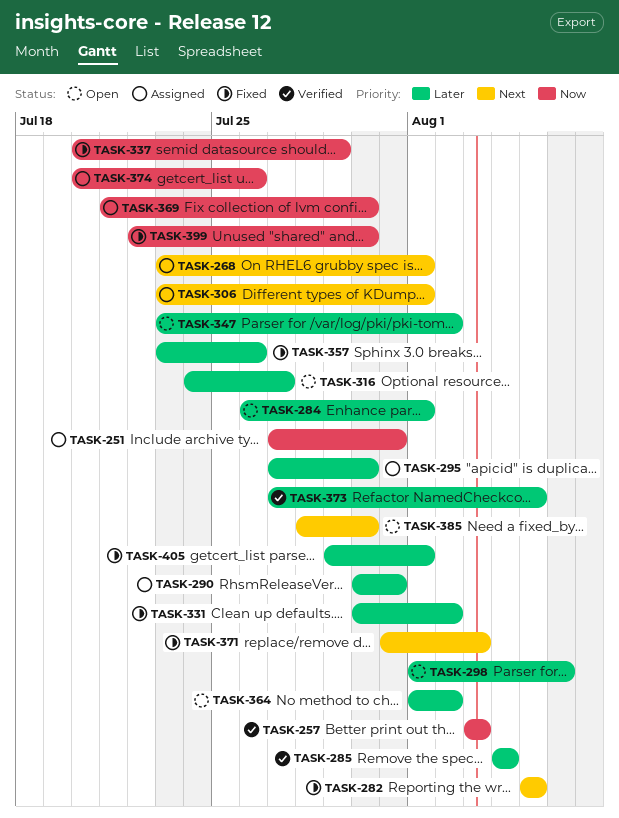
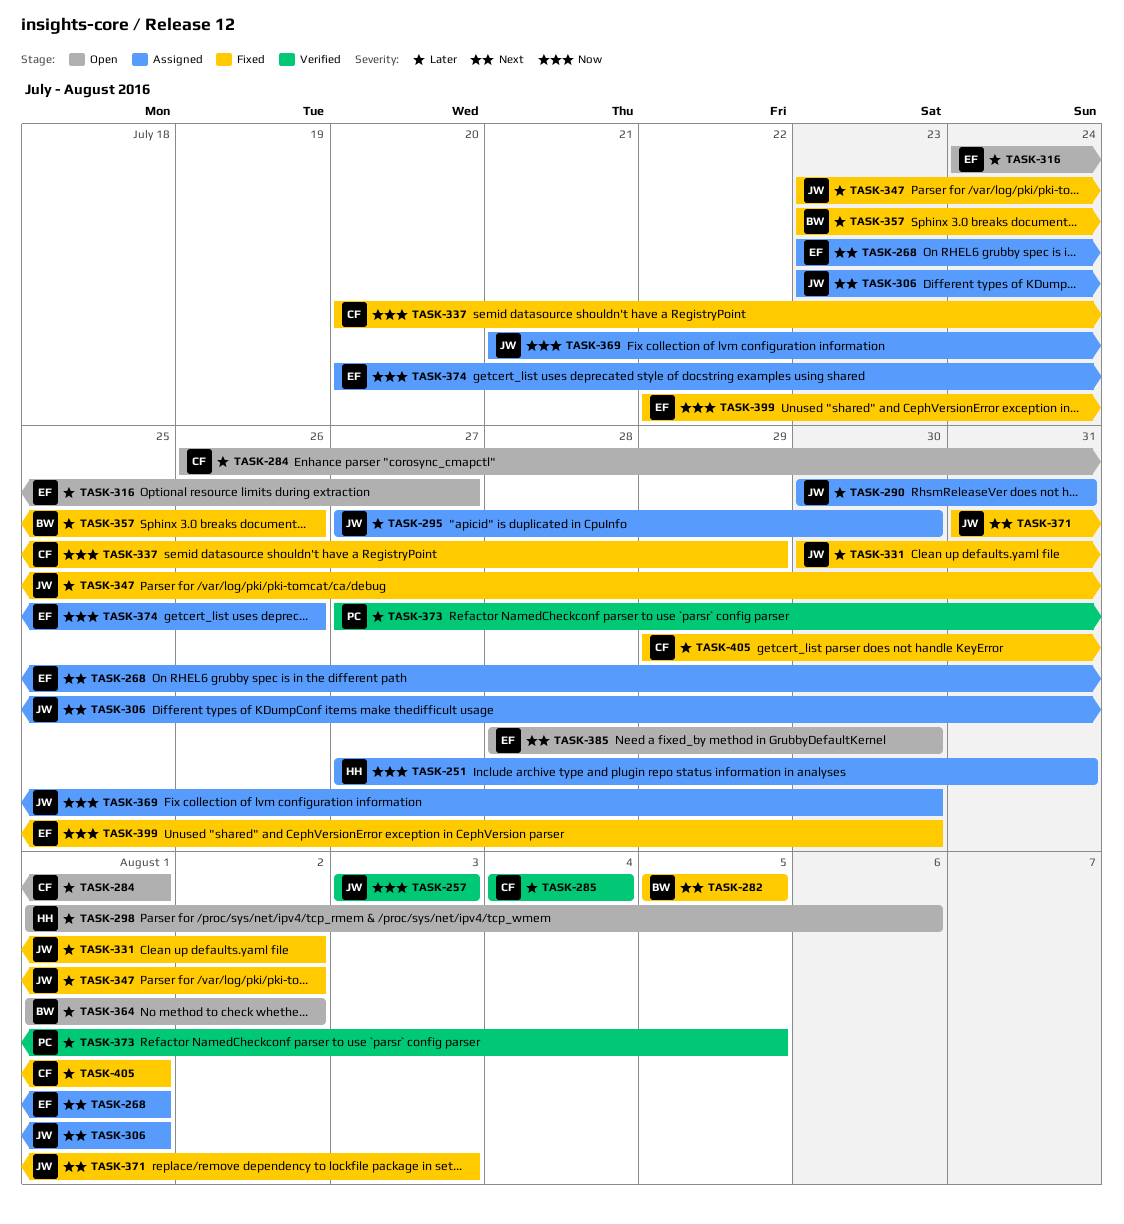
TASK-347, status: Open -> Fixed

